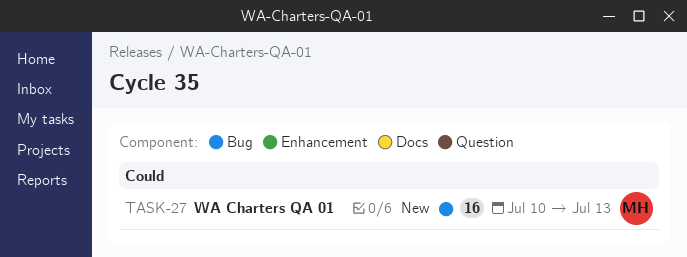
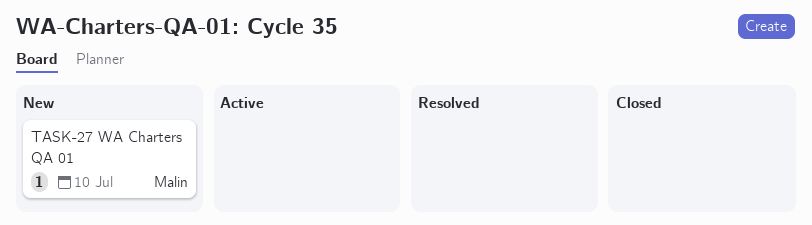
TASK-27, estimate: 16 -> 1
TASK-27, due: Jul 13 -> Jul 10

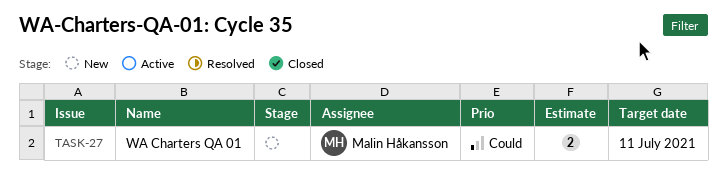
TASK-27, estimate: 1 -> 2
TASK-27, due: Jul 10 -> Jul 11

